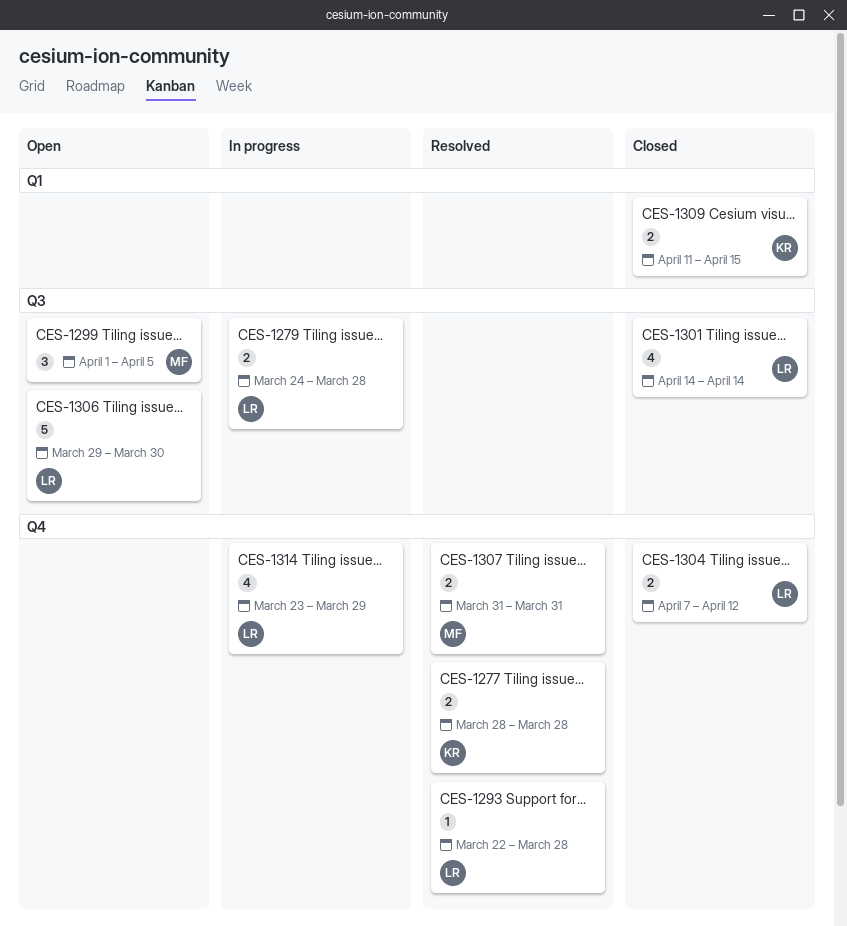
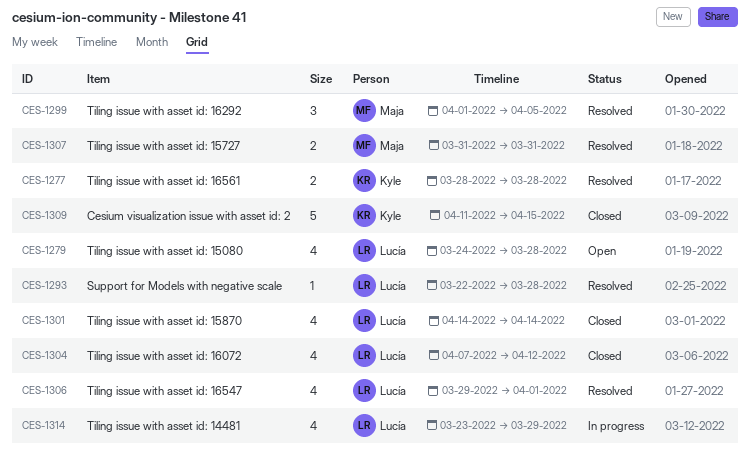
CES-1279, status: In progress -> Open
CES-1279, estimate: 2 -> 4
CES-1299, status: Open -> Resolved
CES-1304, estimate: 2 -> 4
CES-1306, status: Open -> Resolved
CES-1306, estimate: 5 -> 4
CES-1306, due: Mar 30 -> Apr 1
CES-1309, estimate: 2 -> 5

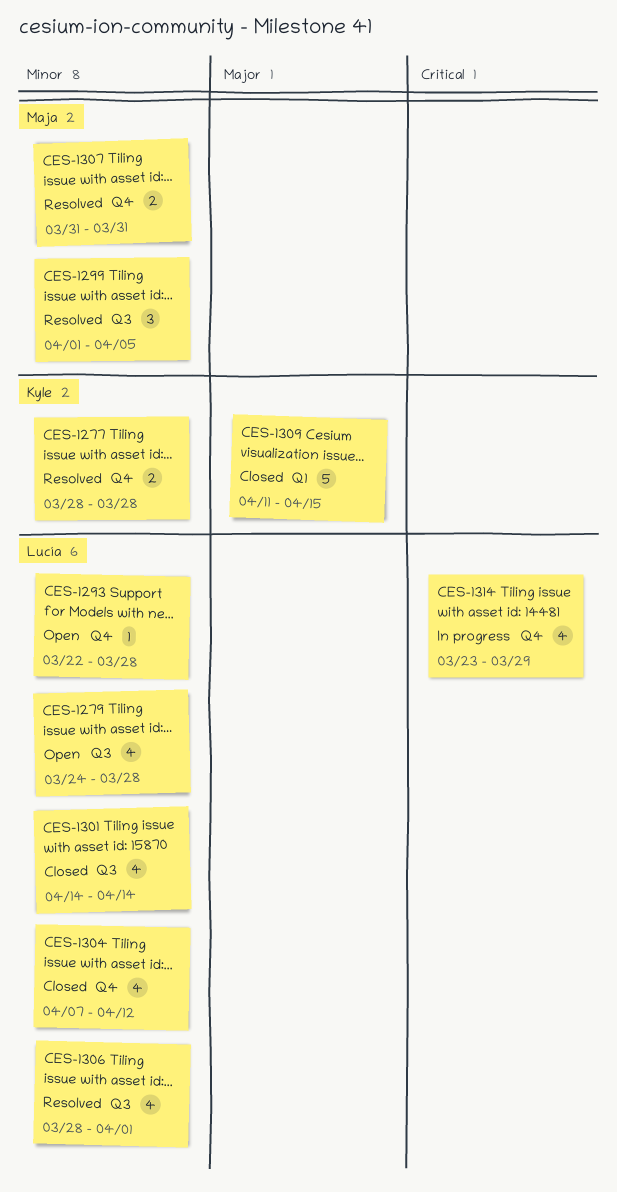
CES-1293, status: Resolved -> Open
CES-1306, start: Mar 29 -> Mar 28

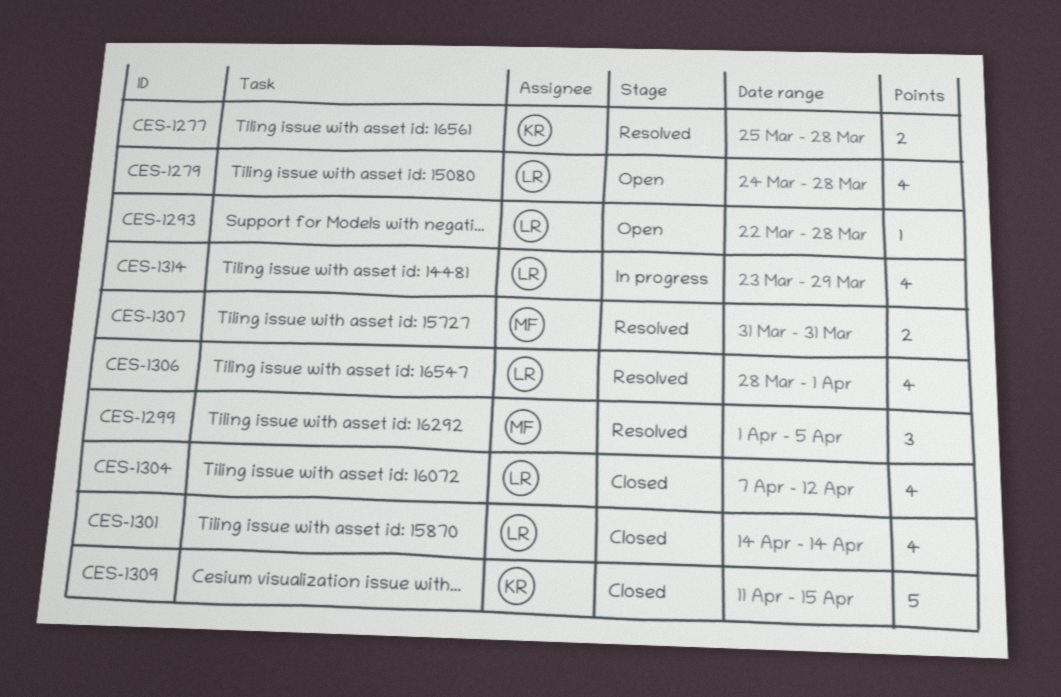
CES-1277, start: Mar 28 -> Mar 25

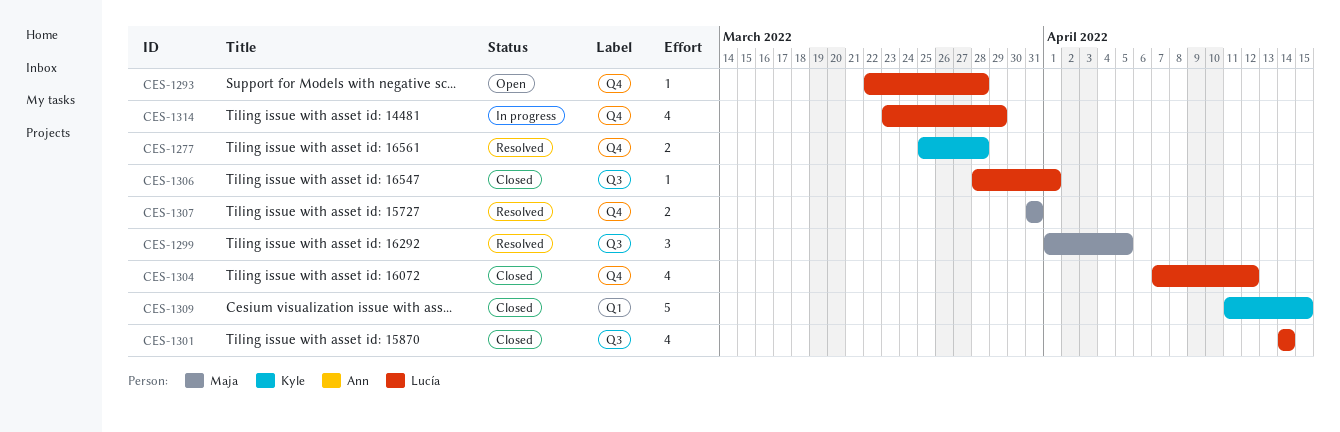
CES-1279: present -> none
CES-1306, status: Resolved -> Closed
CES-1306, estimate: 4 -> 1

